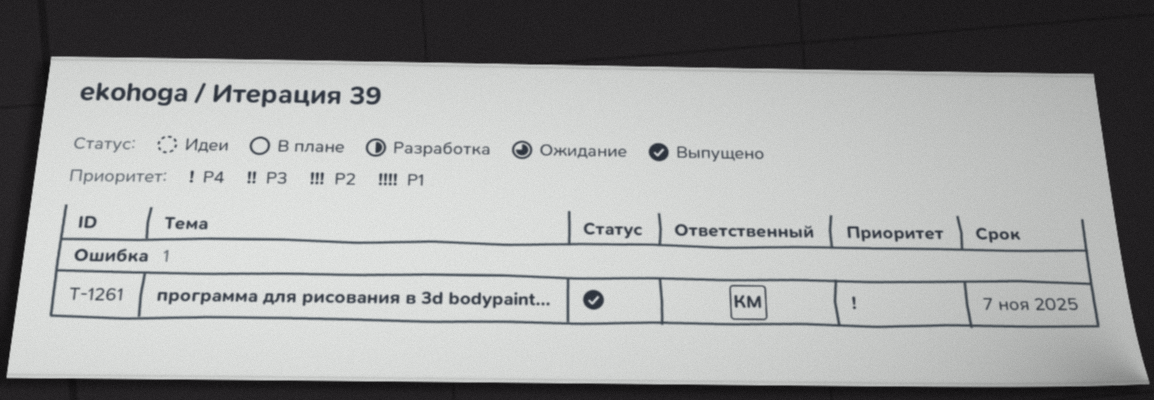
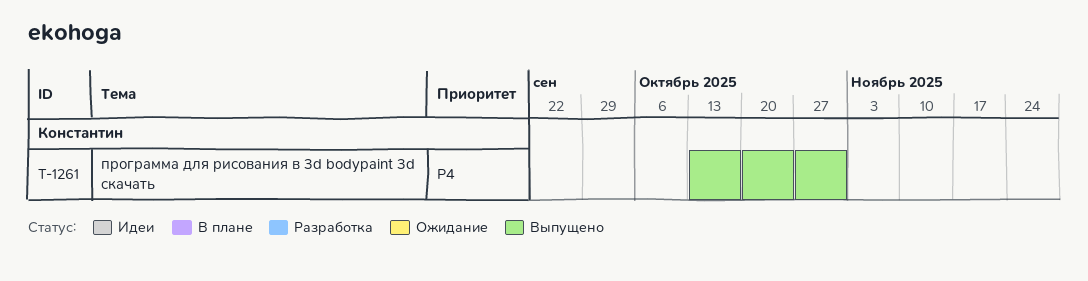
T-1261, due: Nov 7 -> Oct 31

